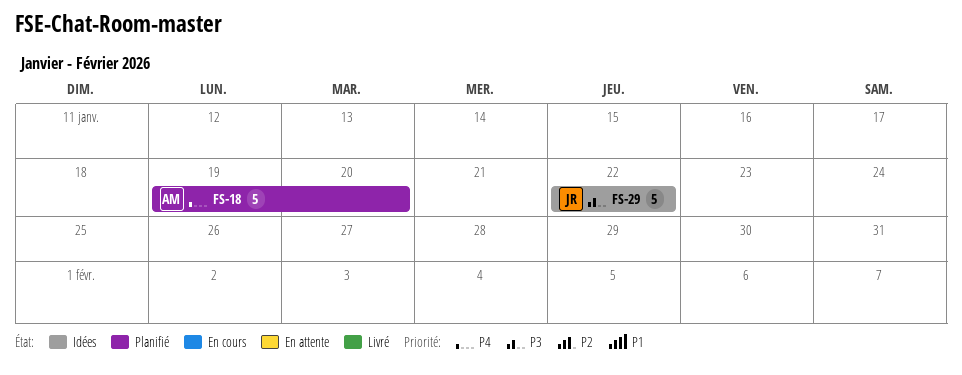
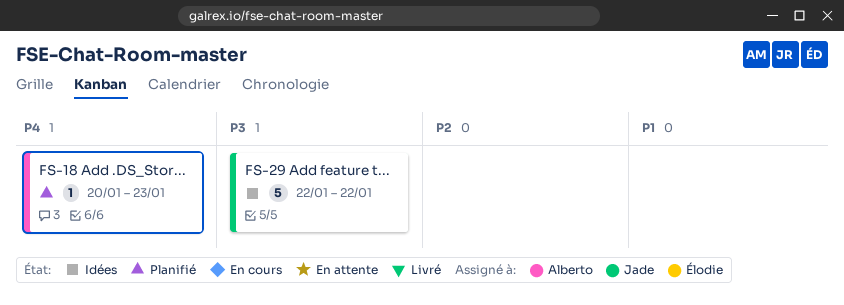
FS-18, estimate: 5 -> 1
FS-18, start: Jan 19 -> Jan 20
FS-18, due: Jan 20 -> Jan 23

